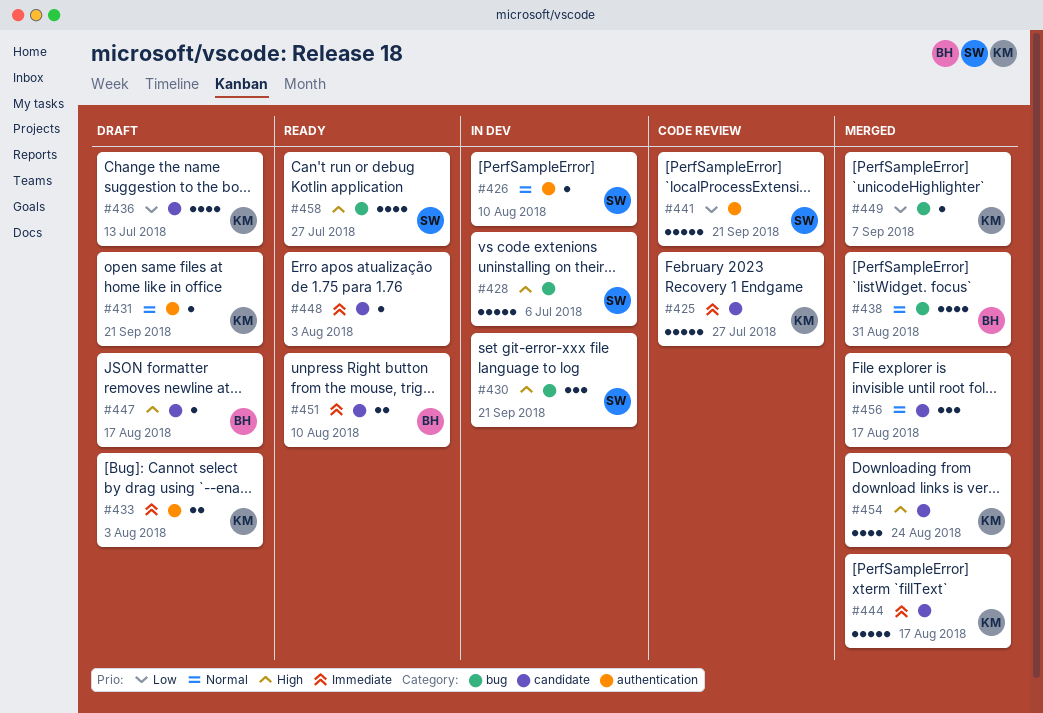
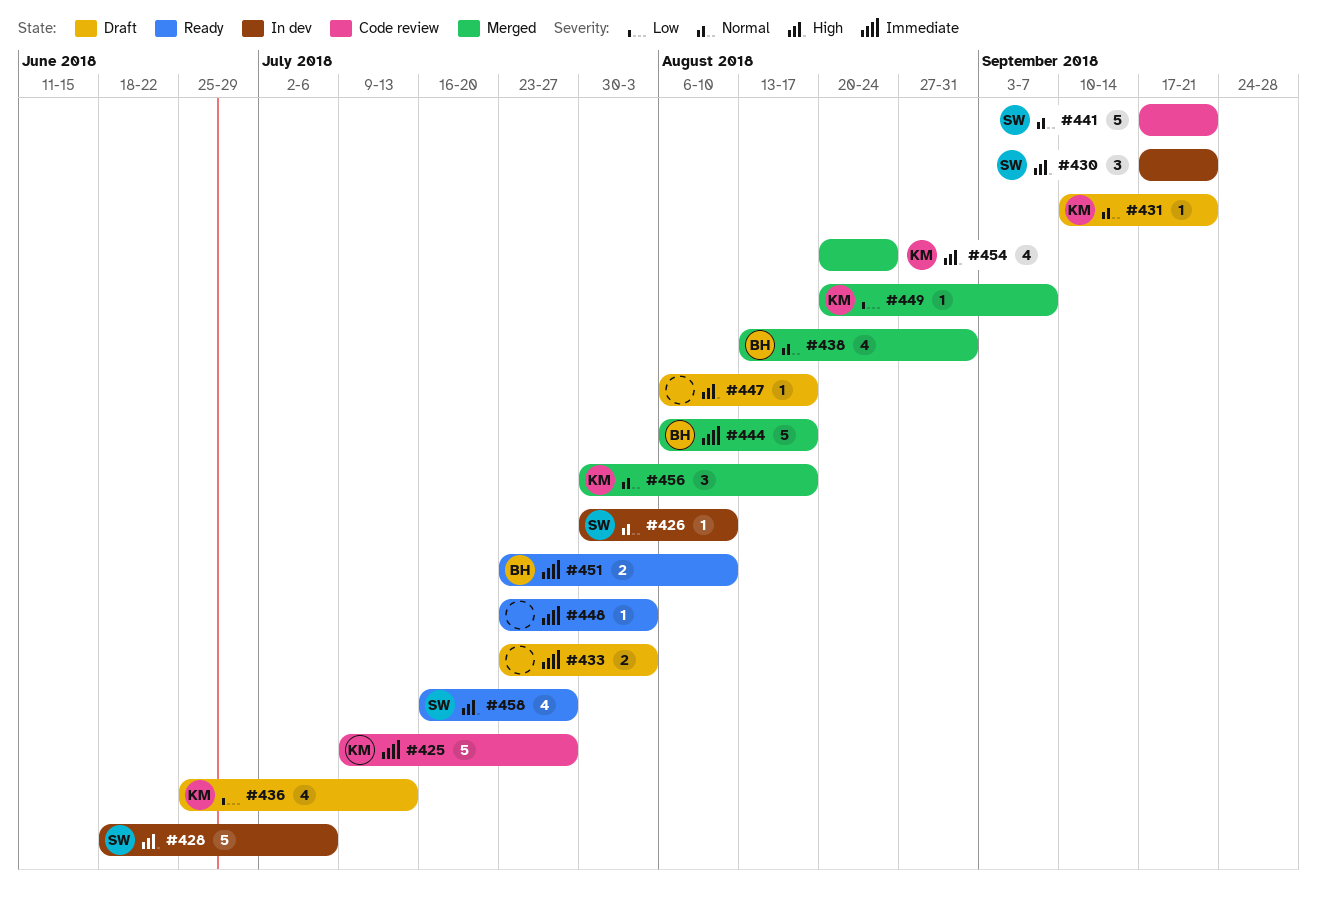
#433, owner: KM -> none
#441, priority: Low -> Normal
#444, owner: KM -> BH
#447, owner: BH -> none
#456, owner: none -> KM

